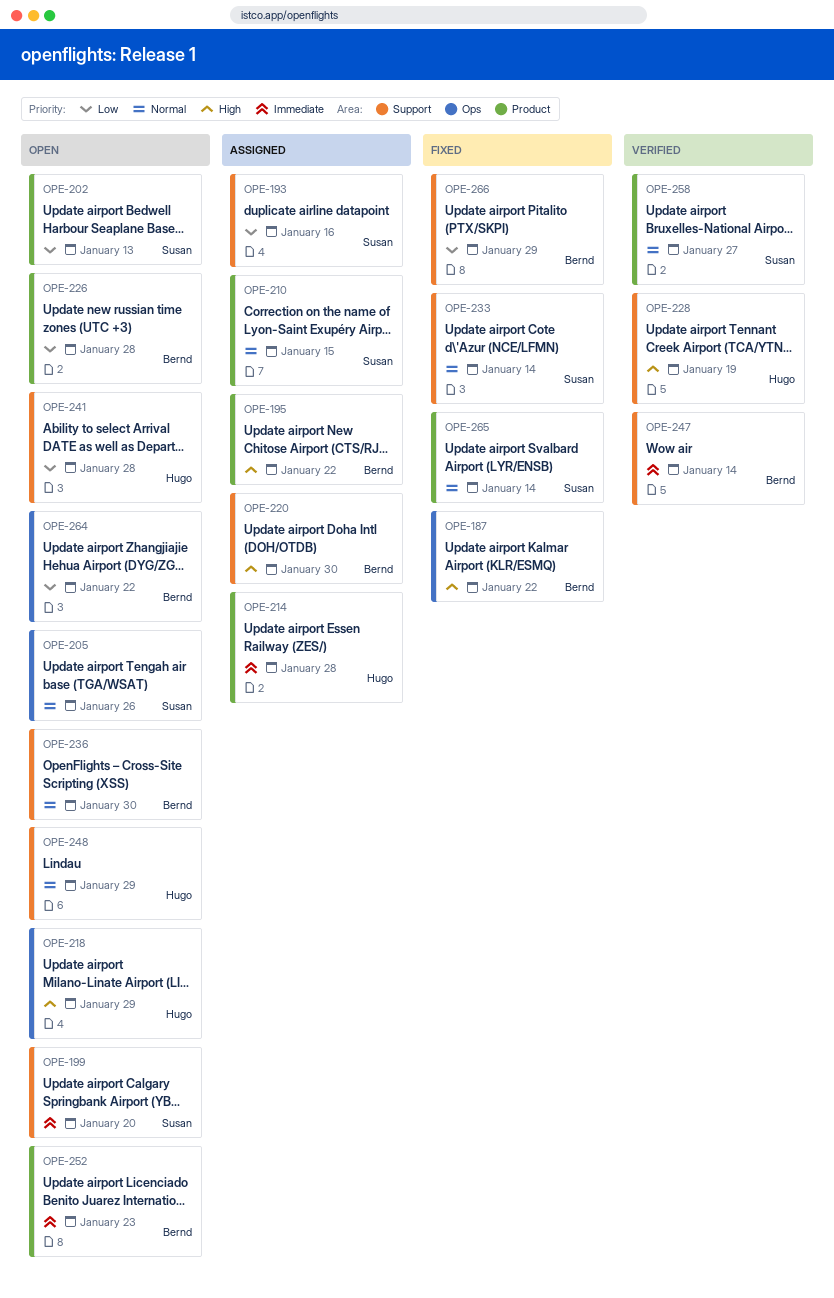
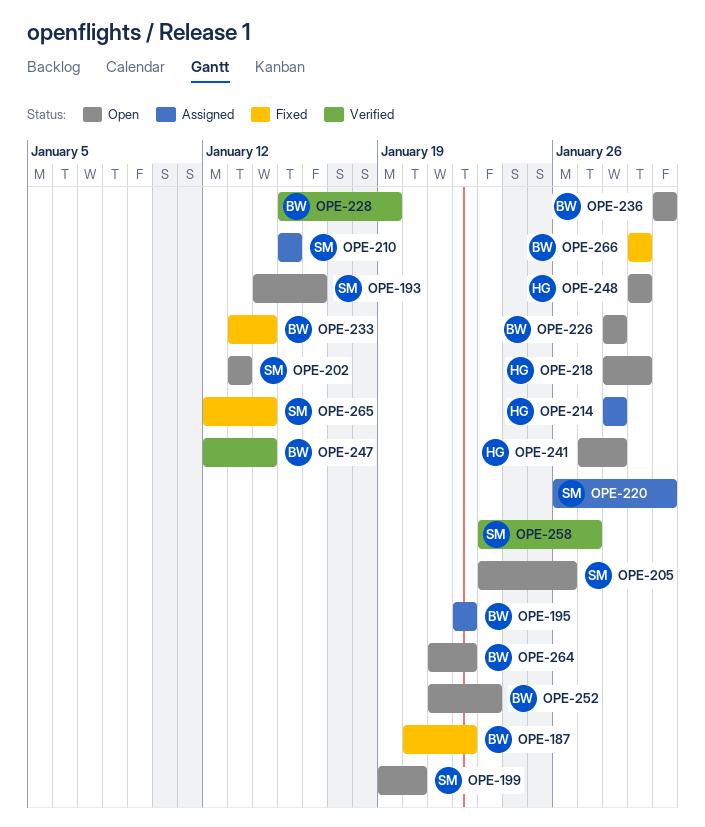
OPE-193, status: Assigned -> Open
OPE-220, owner: Bernd -> Susan
OPE-228, owner: Hugo -> Bernd
OPE-233, owner: Susan -> Bernd

